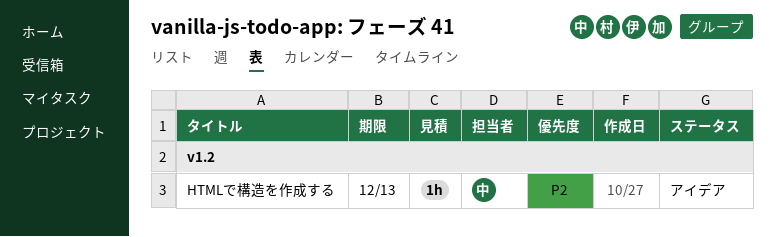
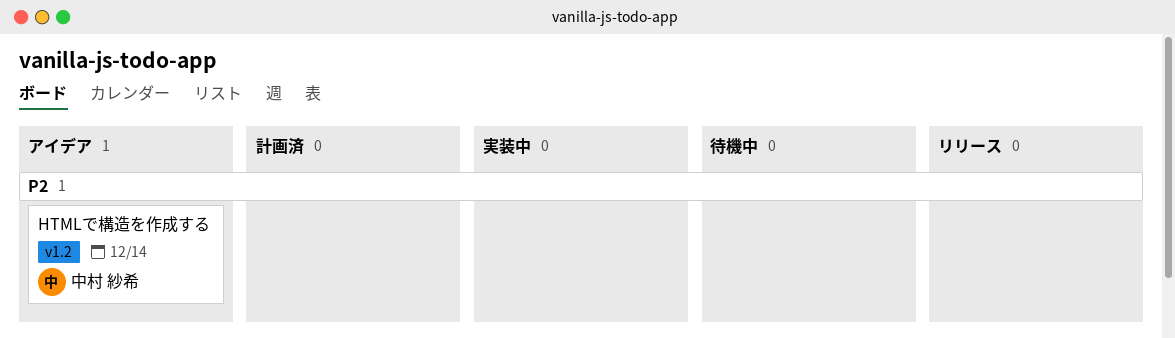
HTMLで構造を作成する, due: Dec 13 -> Dec 14

